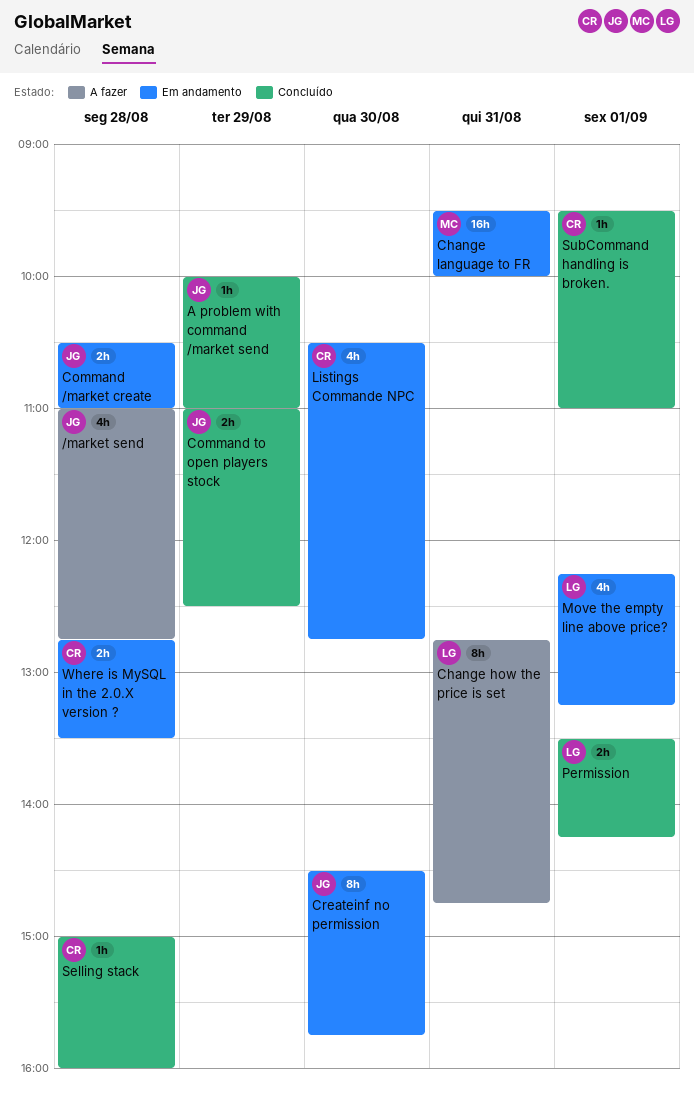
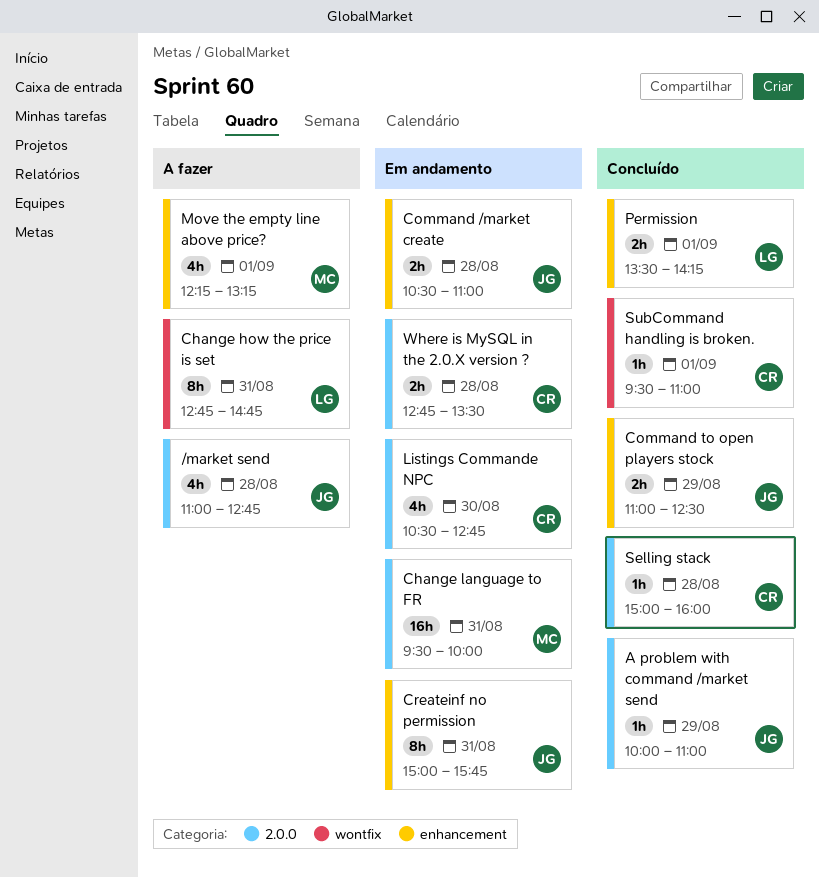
Createinf no permission, day: Aug 30 -> Aug 31
Createinf no permission, begins: 14:30 -> 15:00
Move the empty line above price?, status: Em andamento -> A fazer
Move the empty line above price?, owner: LG -> MC

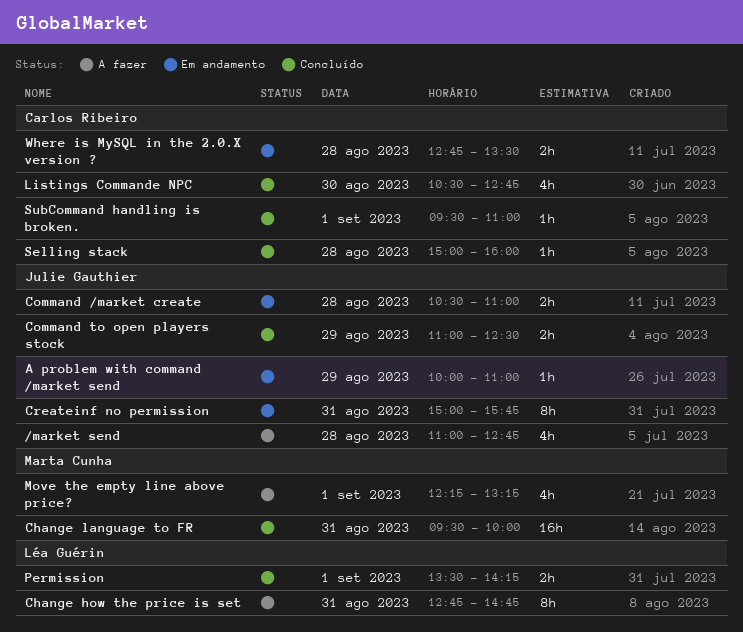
A problem with command /market send, status: Concluído -> Em andamento
Change language to FR, status: Em andamento -> Concluído
Listings Commande NPC, status: Em andamento -> Concluído

